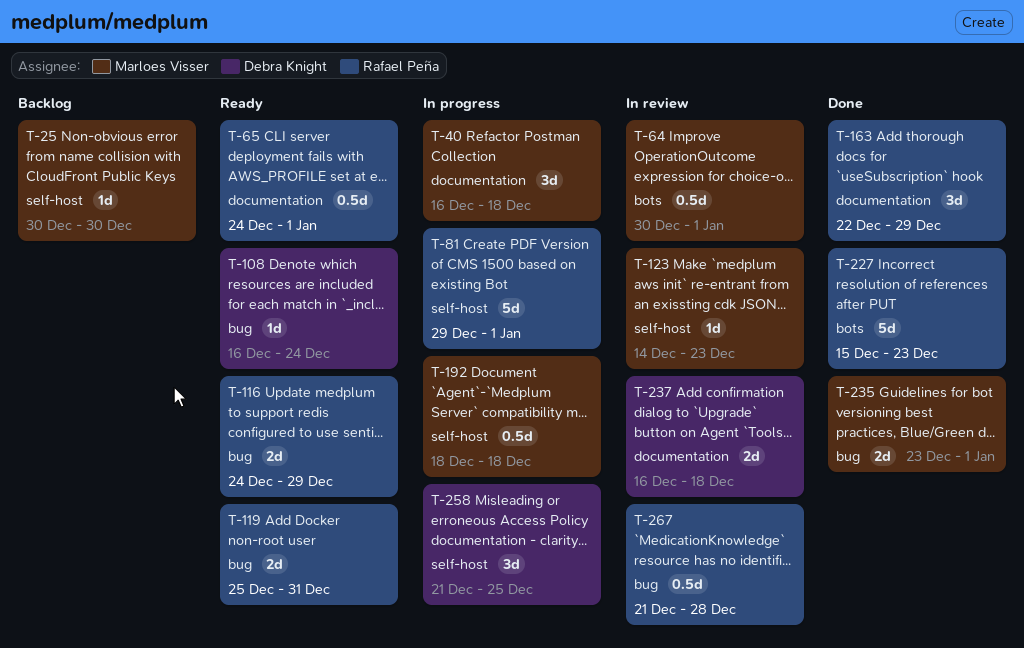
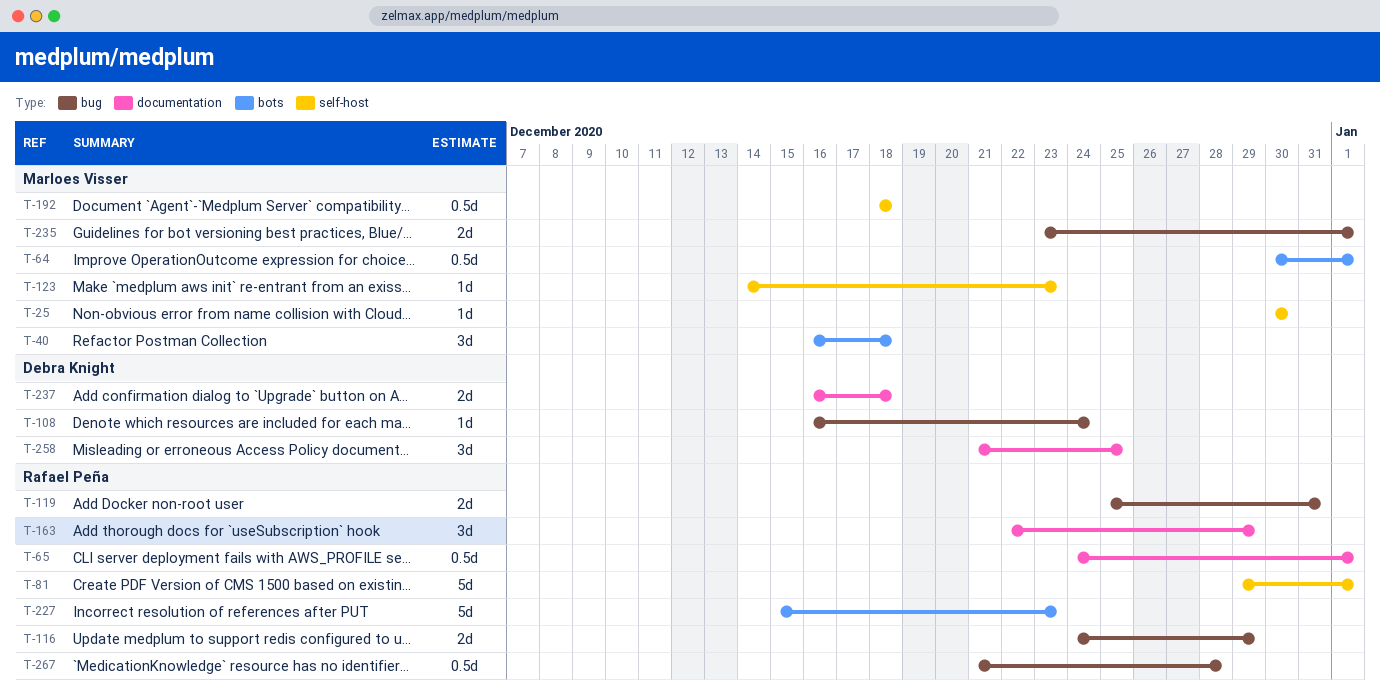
T-40, label: documentation -> bots
T-258, label: self-host -> documentation

